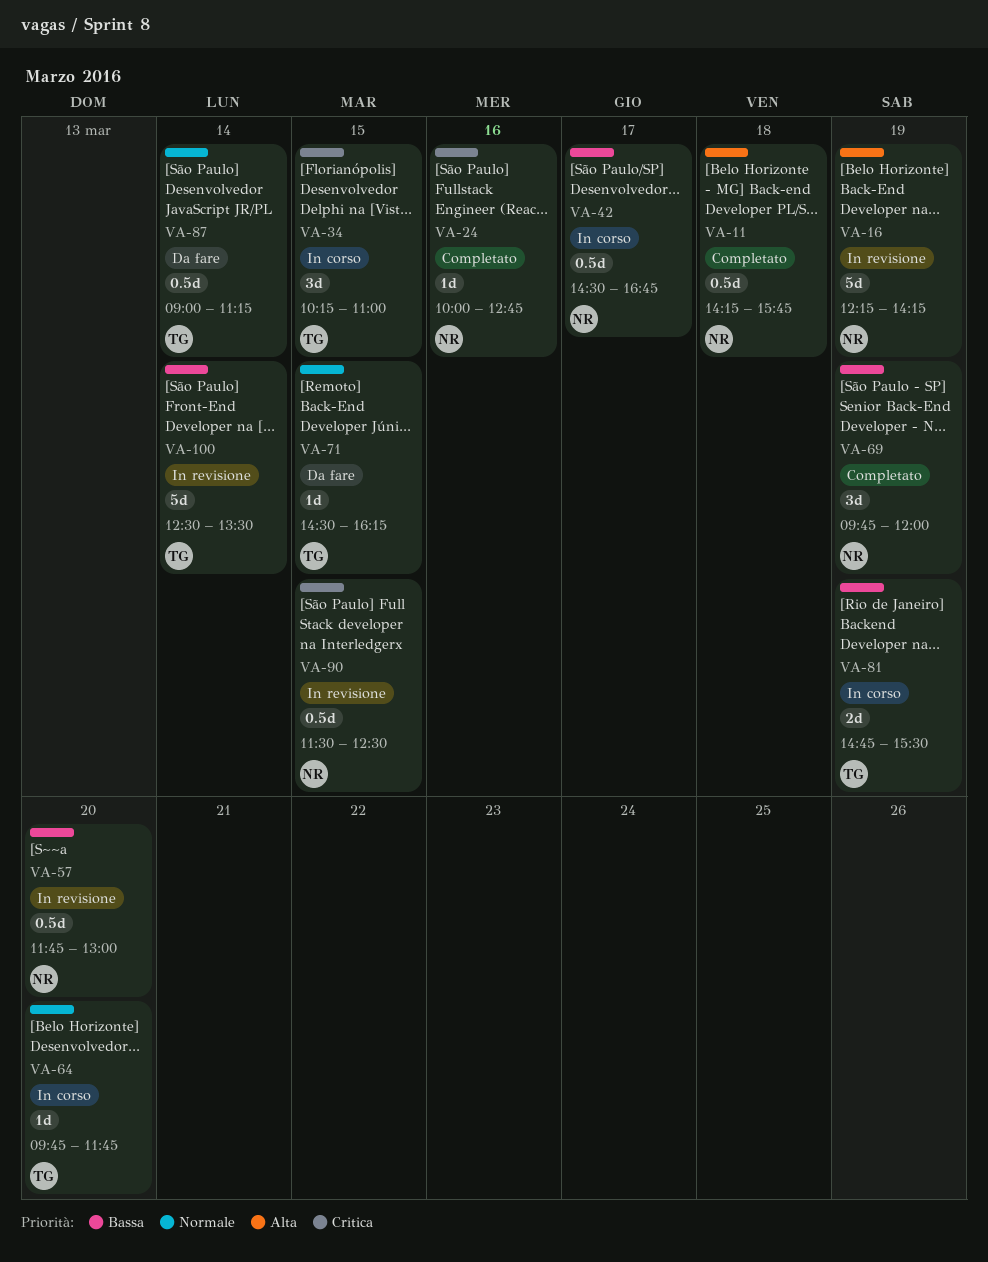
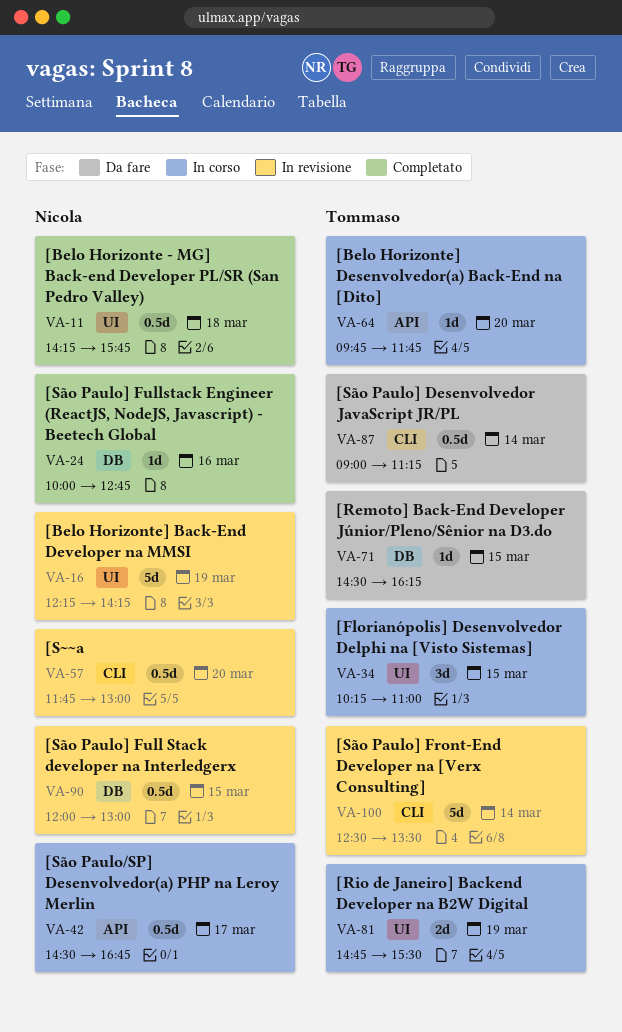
VA-69: present -> none
VA-90, begins: 11:30 -> 12:00
VA-90, ends: 12:30 -> 13:00

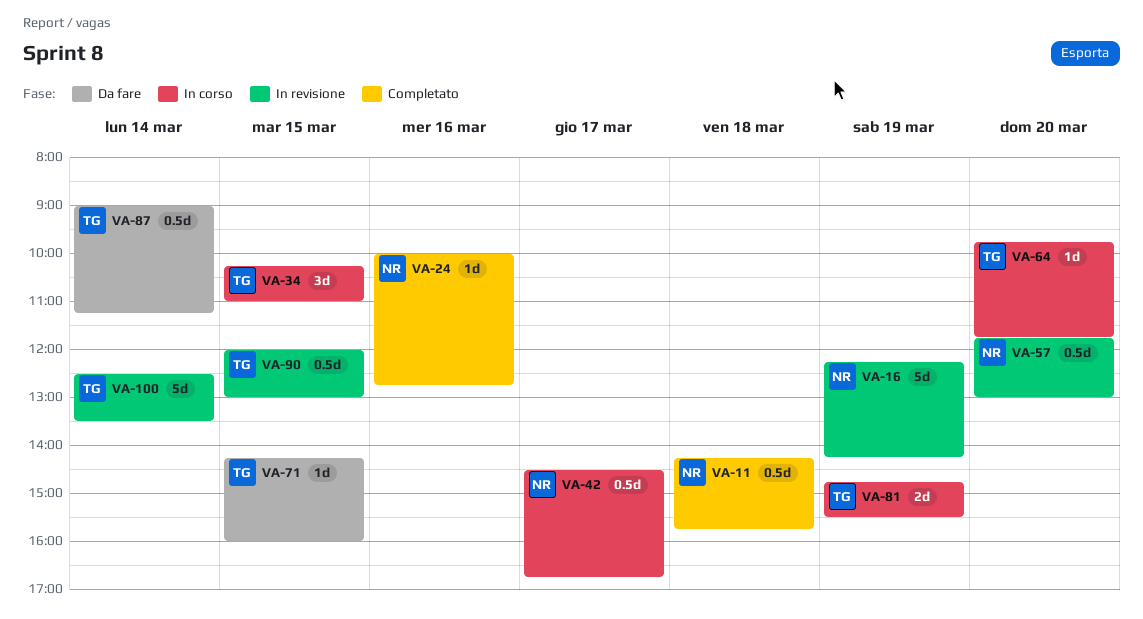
VA-71, begins: 14:30 -> 14:15
VA-71, ends: 16:15 -> 16:00
VA-90, owner: Nicola -> Tommaso

